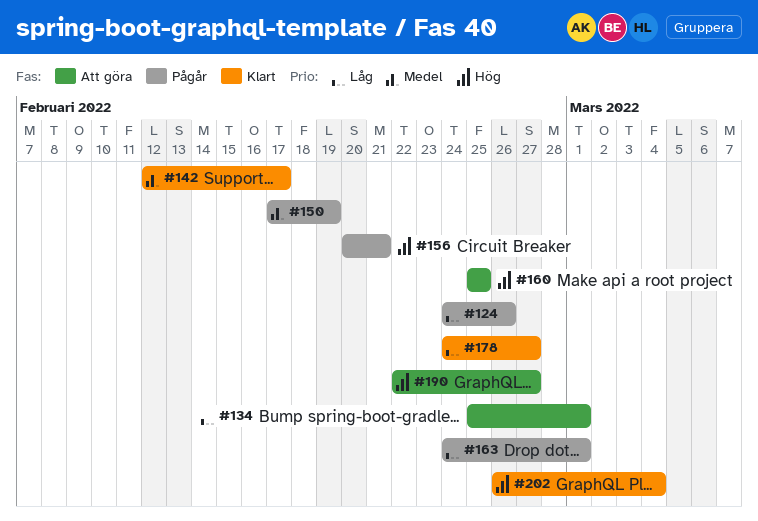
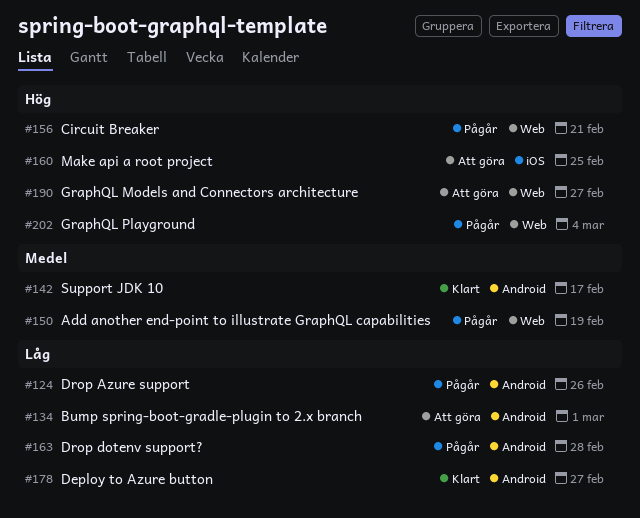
#163, due: Mar 1 -> Feb 28
#202, status: Klart -> Pågår

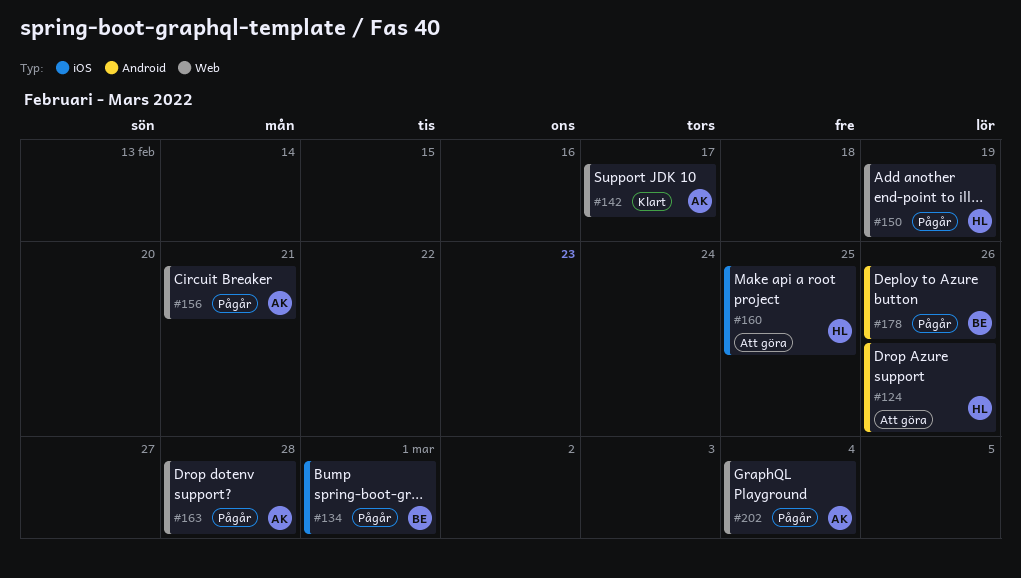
#124, status: Pågår -> Att göra
#134, status: Att göra -> Pågår
#134, label: Android -> iOS
#142, label: Android -> Web
#163, label: Android -> Web
#178, status: Klart -> Pågår
#178, due: Feb 27 -> Feb 26
#190: present -> none

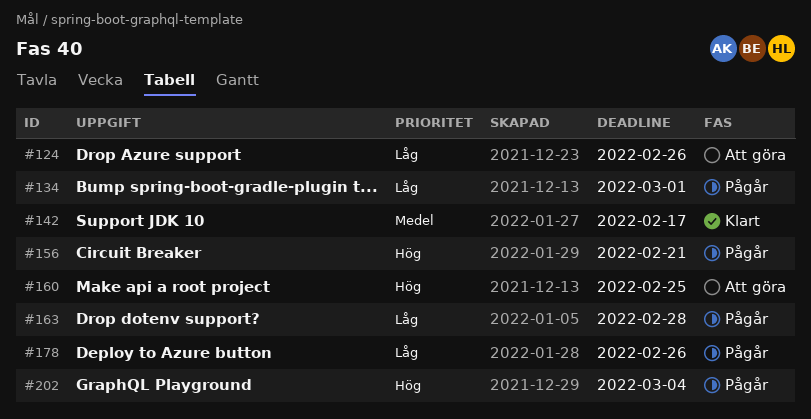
#150: present -> none

